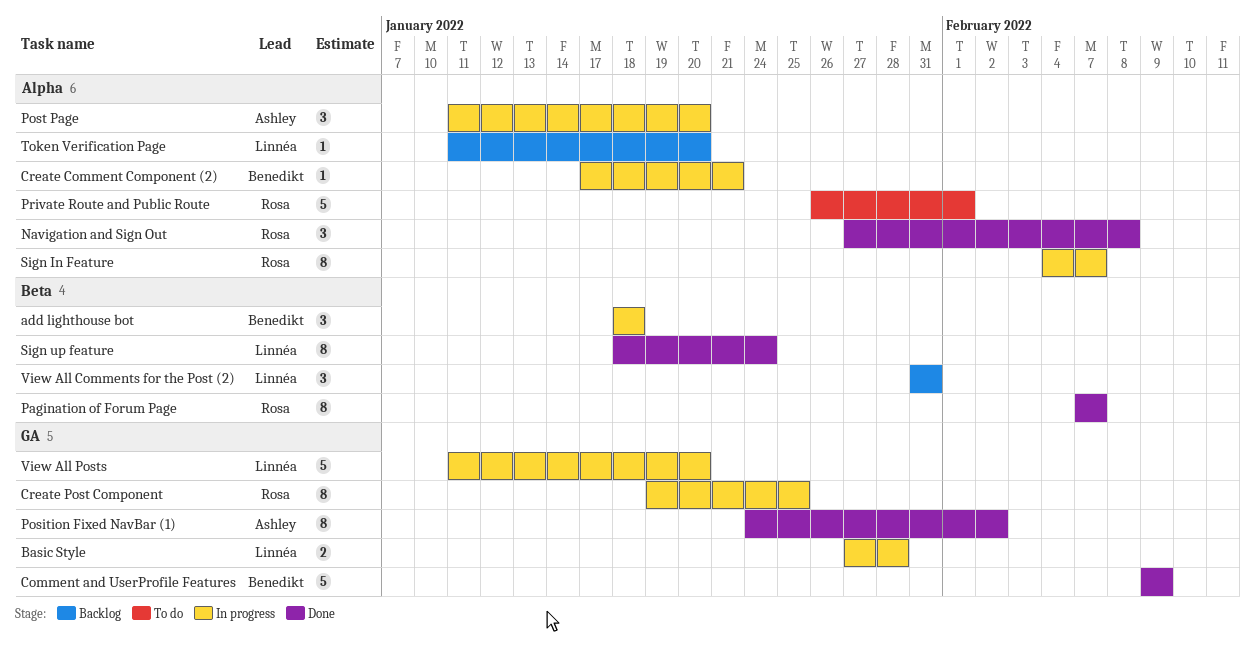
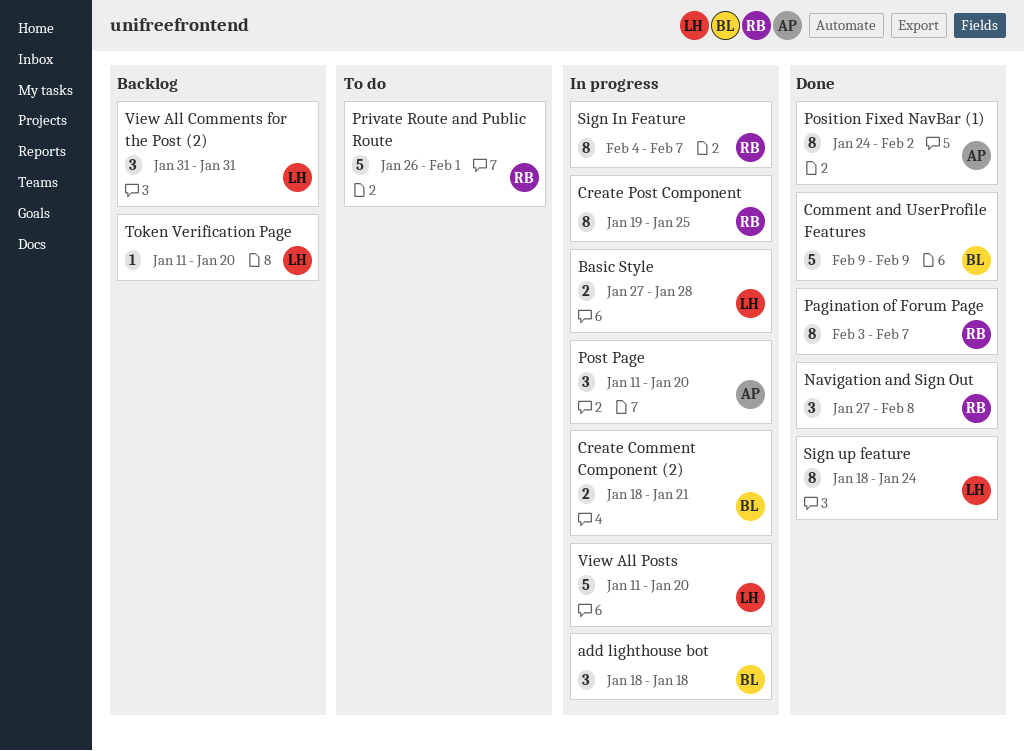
Create Comment Component (2), estimate: 1 -> 2
Create Comment Component (2), start: Jan 17 -> Jan 18
Pagination of Forum Page, start: Feb 7 -> Feb 3

